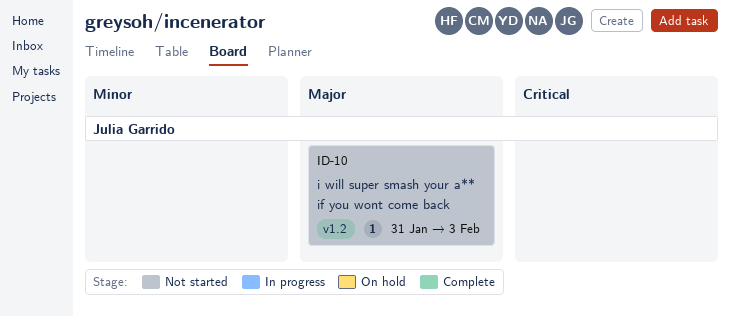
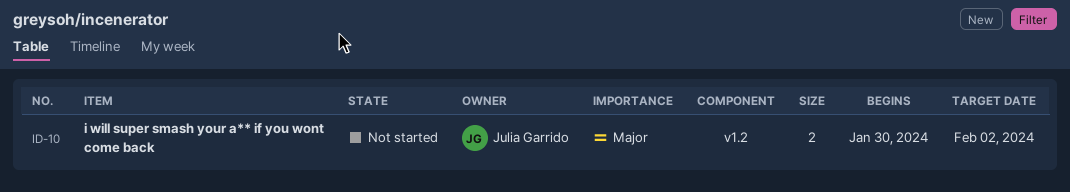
ID-10, estimate: 1 -> 2
ID-10, start: Jan 31 -> Jan 30
ID-10, due: Feb 3 -> Feb 2

